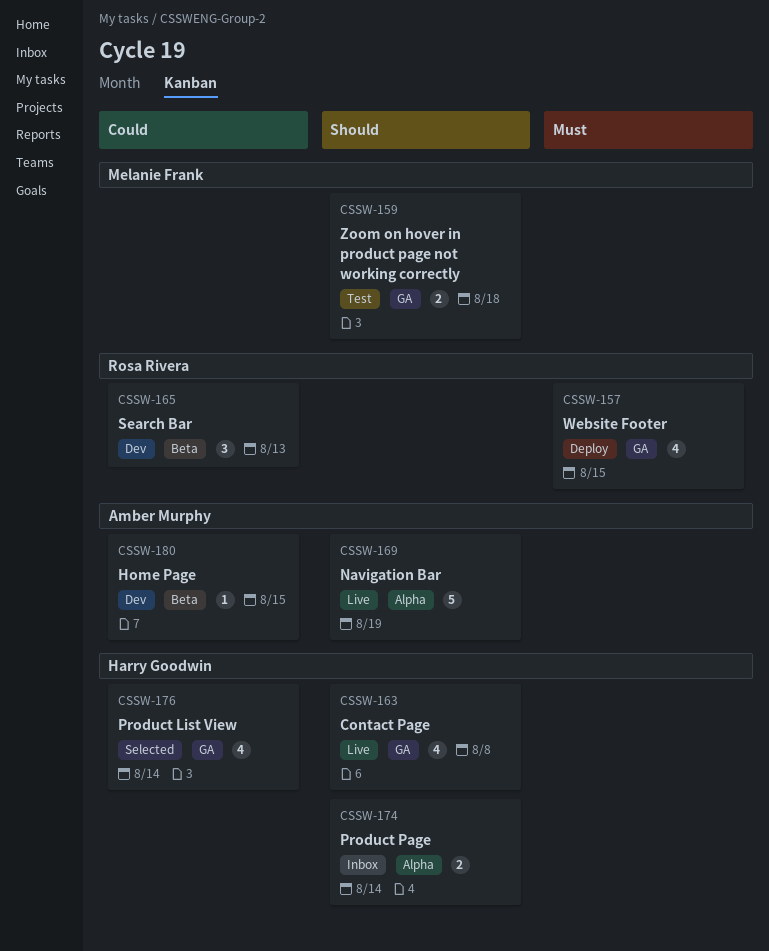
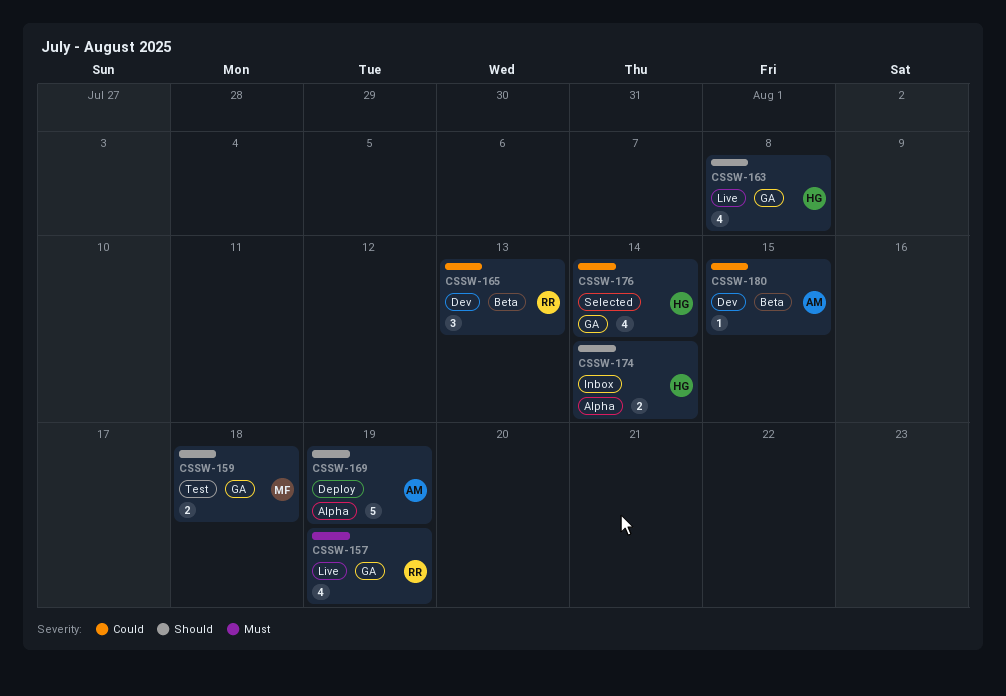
CSSW-157, status: Deploy -> Live
CSSW-157, due: Aug 15 -> Aug 19
CSSW-169, status: Live -> Deploy

